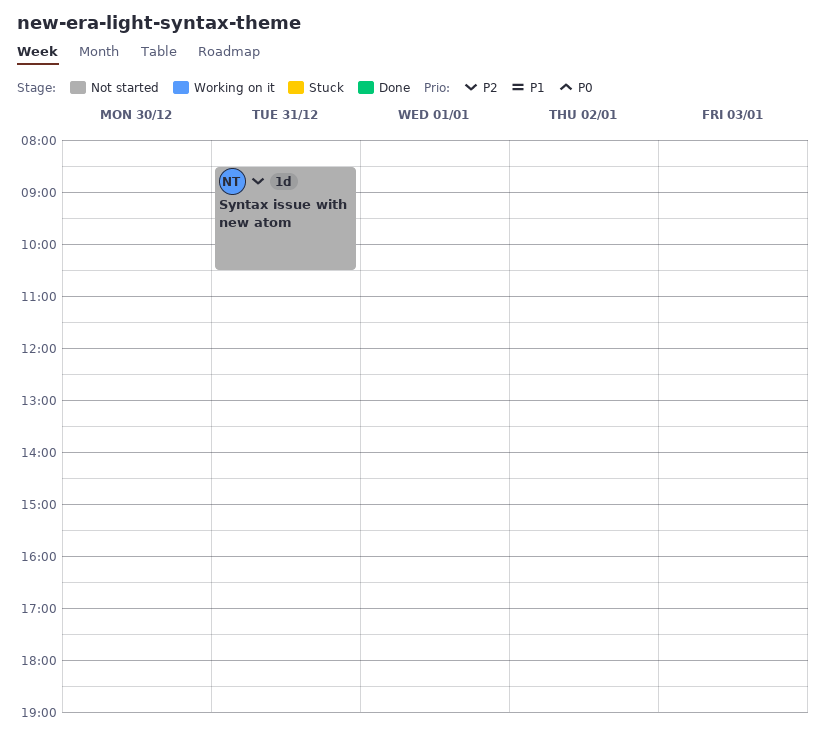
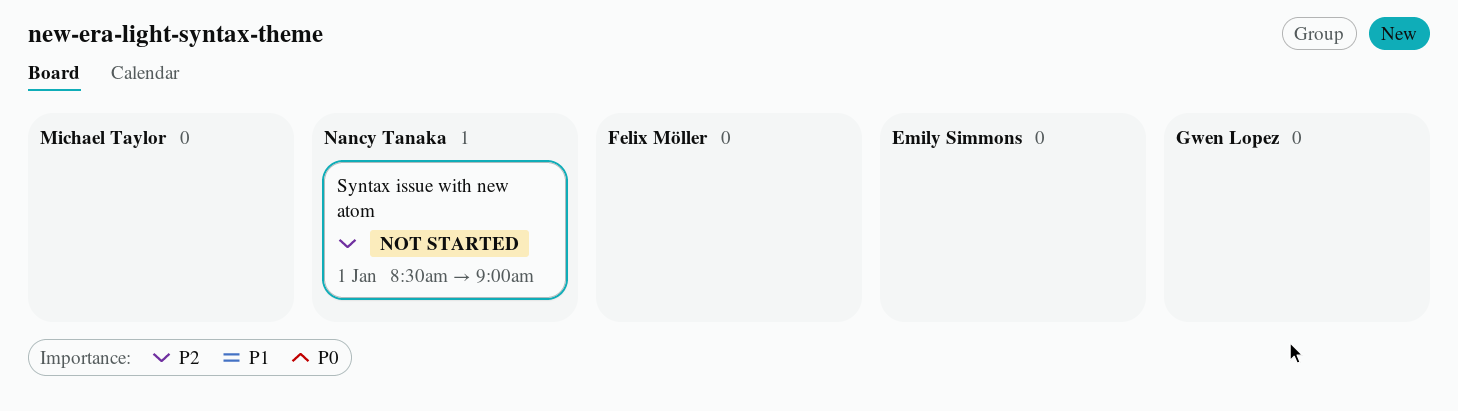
Syntax issue with new atom, day: Dec 31 -> Jan 1
Syntax issue with new atom, ends: 10:30 -> 09:00

